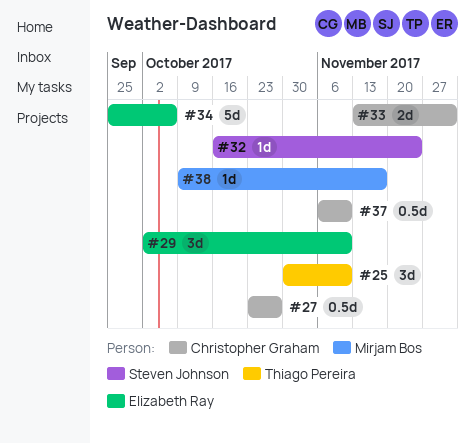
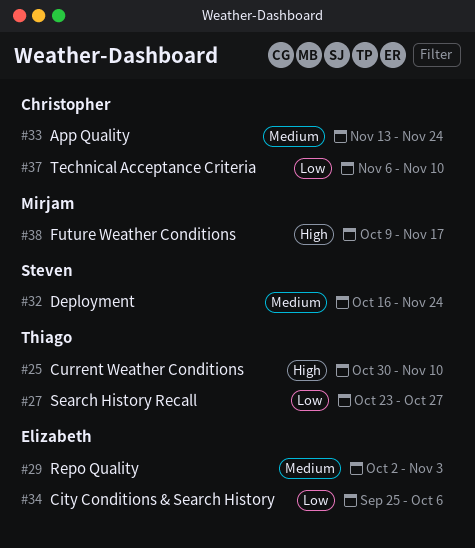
#27, owner: Christopher Graham -> Thiago Pereira
#29, due: Nov 10 -> Nov 3
#33, due: Dec 1 -> Nov 24

